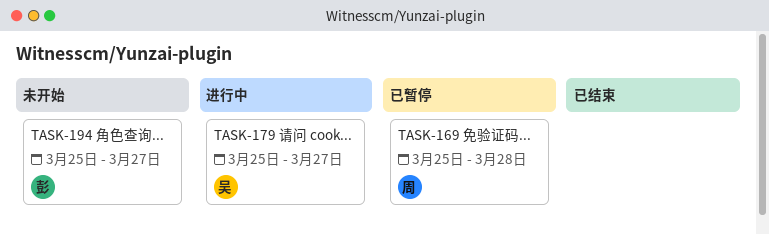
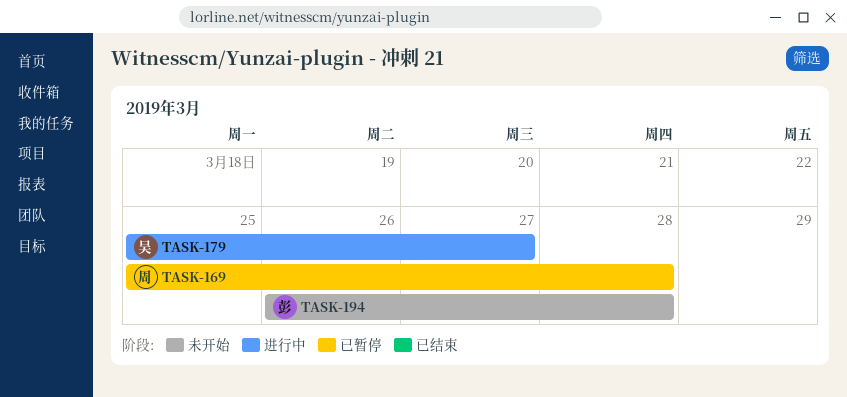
TASK-194, start: Mar 25 -> Mar 26
TASK-194, due: Mar 27 -> Mar 28

